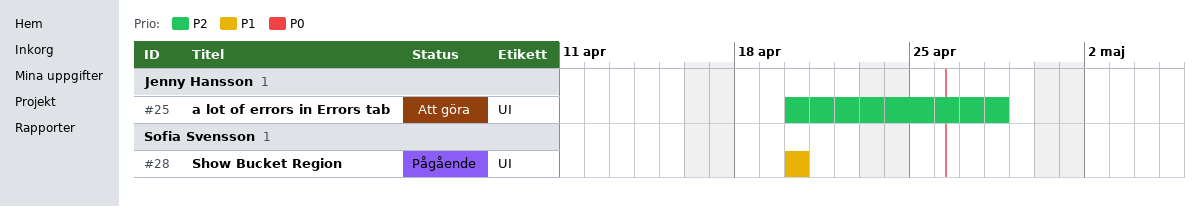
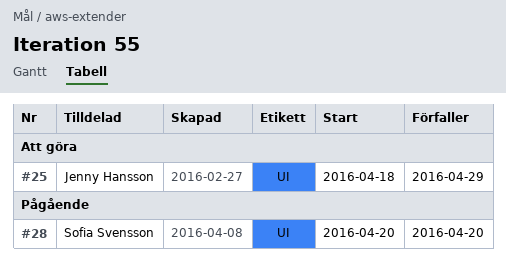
#25, start: Apr 20 -> Apr 18
#25, due: Apr 28 -> Apr 29

